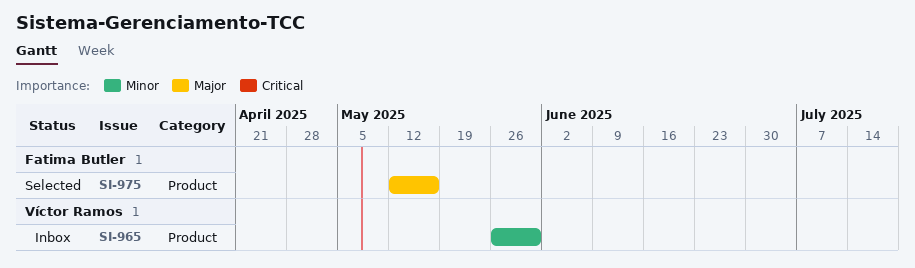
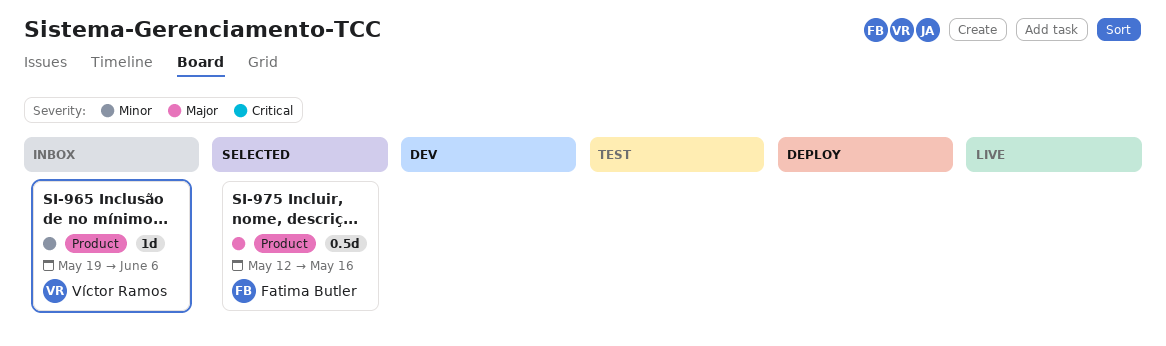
SI-965, start: May 26 -> May 19
SI-965, due: May 30 -> Jun 6

